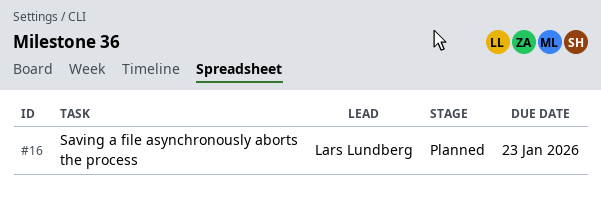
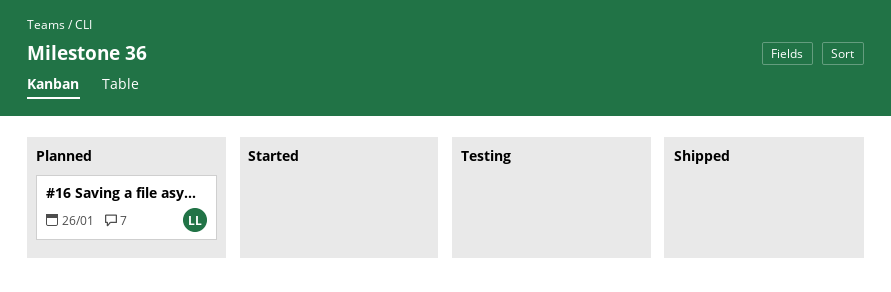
#16, due: Jan 23 -> Jan 26

